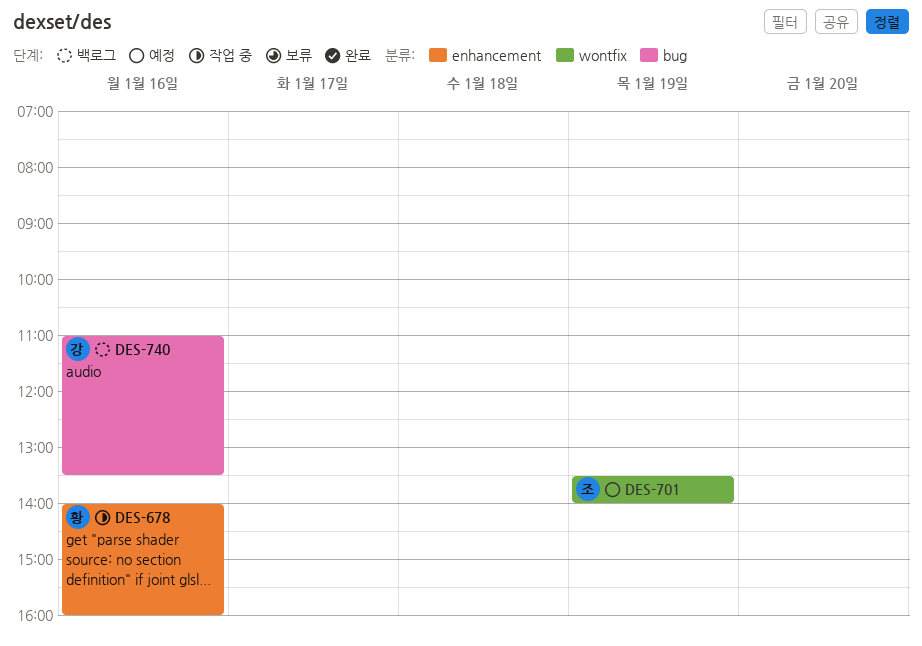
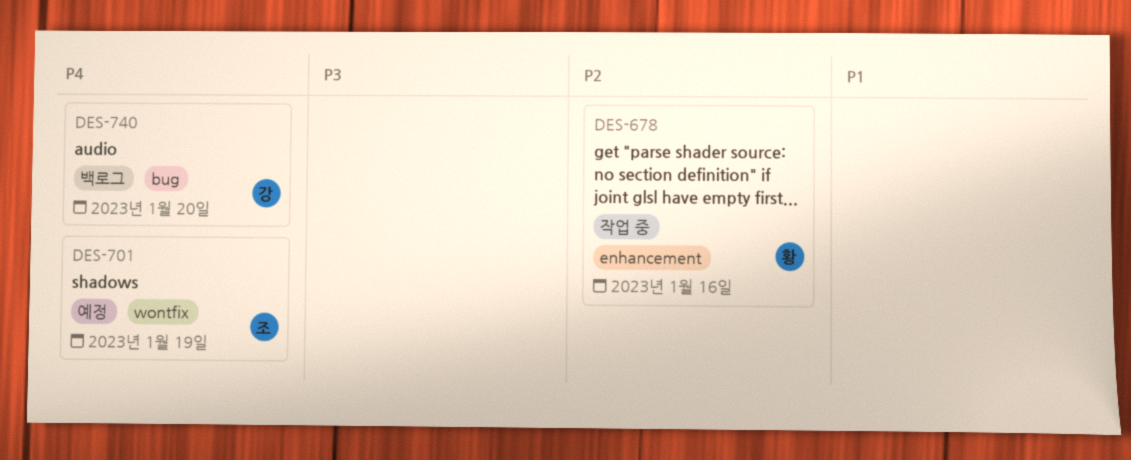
DES-740, day: Jan 16 -> Jan 20

